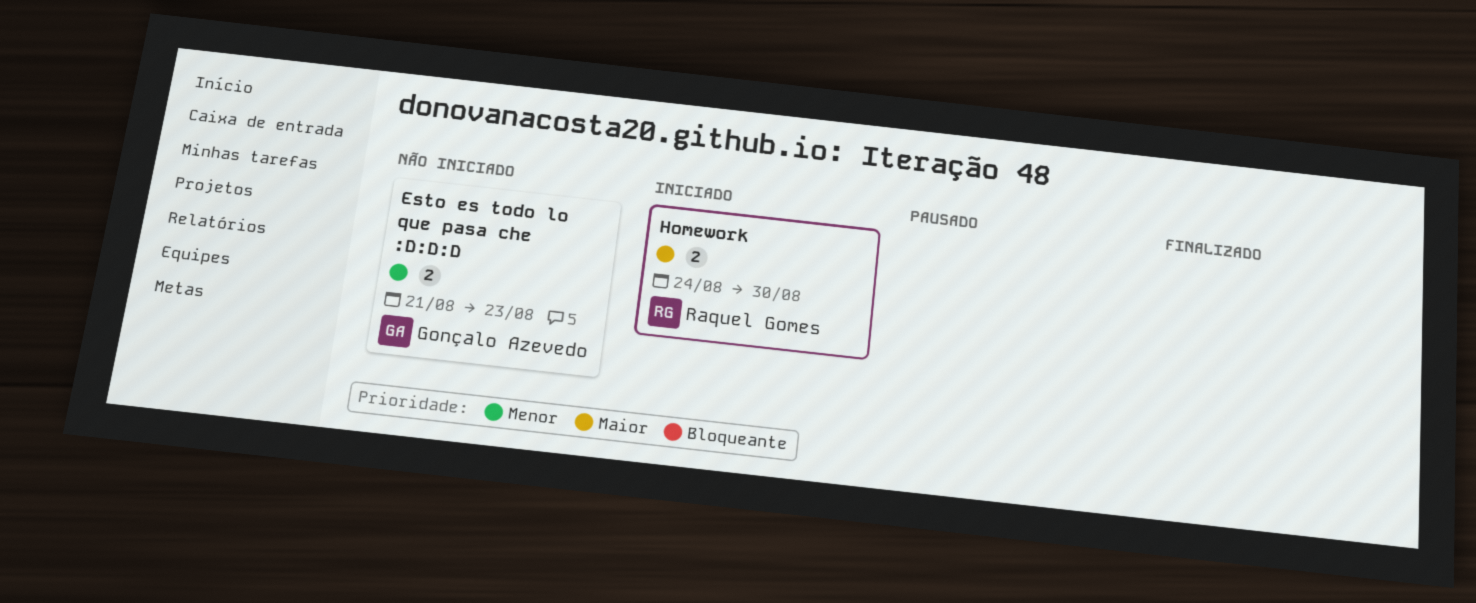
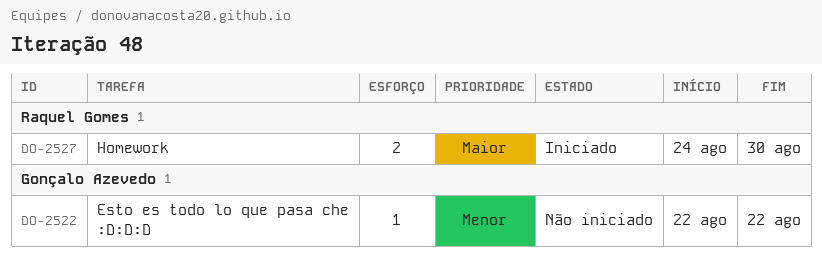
Esto es todo lo que pasa che :D:D:D, estimate: 2 -> 1
Esto es todo lo que pasa che :D:D:D, start: Aug 21 -> Aug 22
Esto es todo lo que pasa che :D:D:D, due: Aug 23 -> Aug 22

